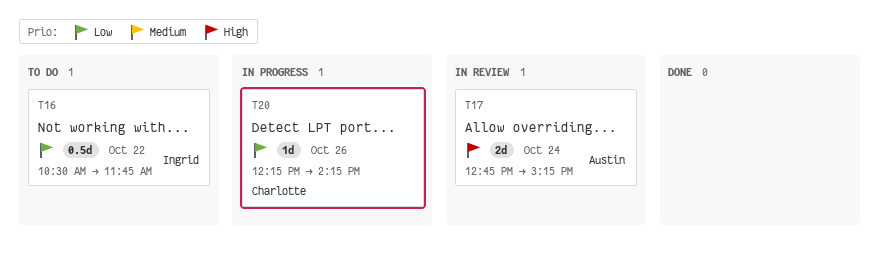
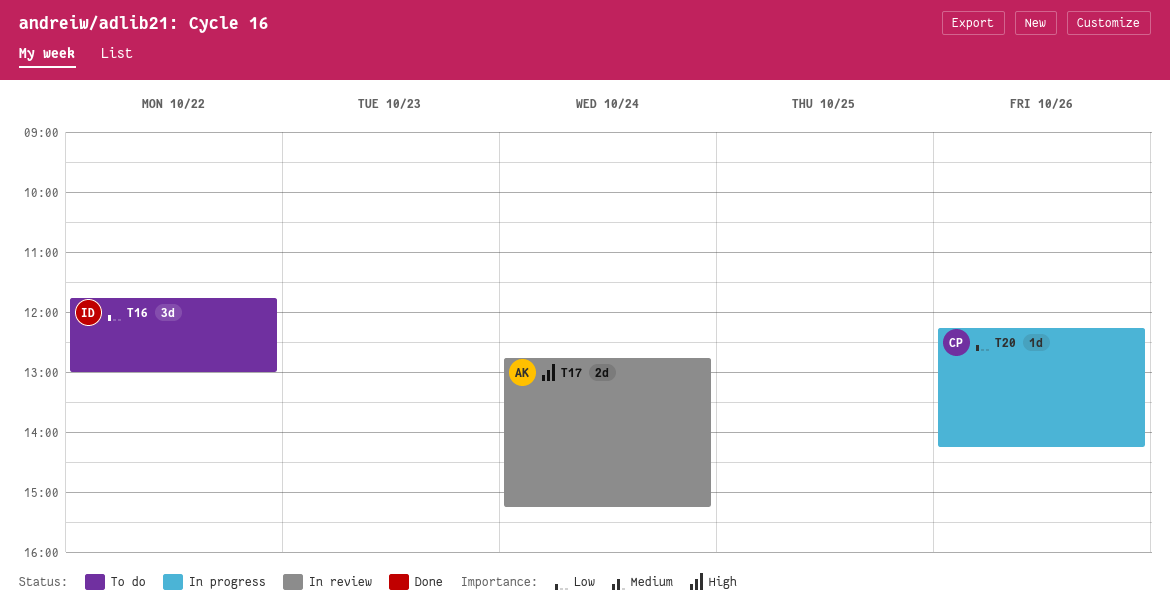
T16, estimate: 0.5d -> 3d
T16, begins: 10:30 -> 11:45
T16, ends: 11:45 -> 13:00

